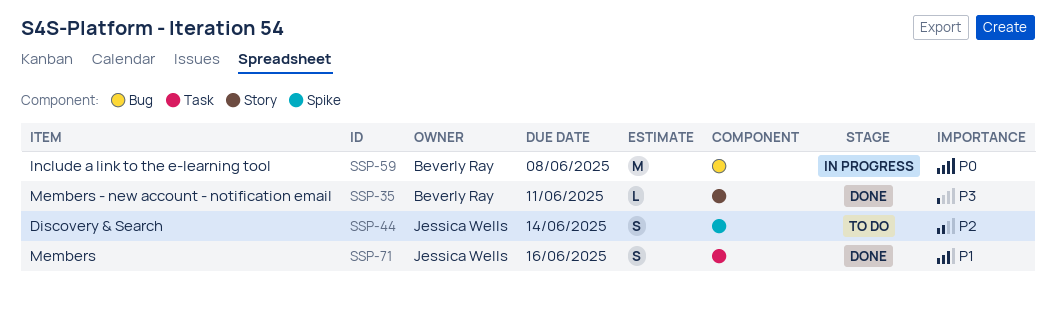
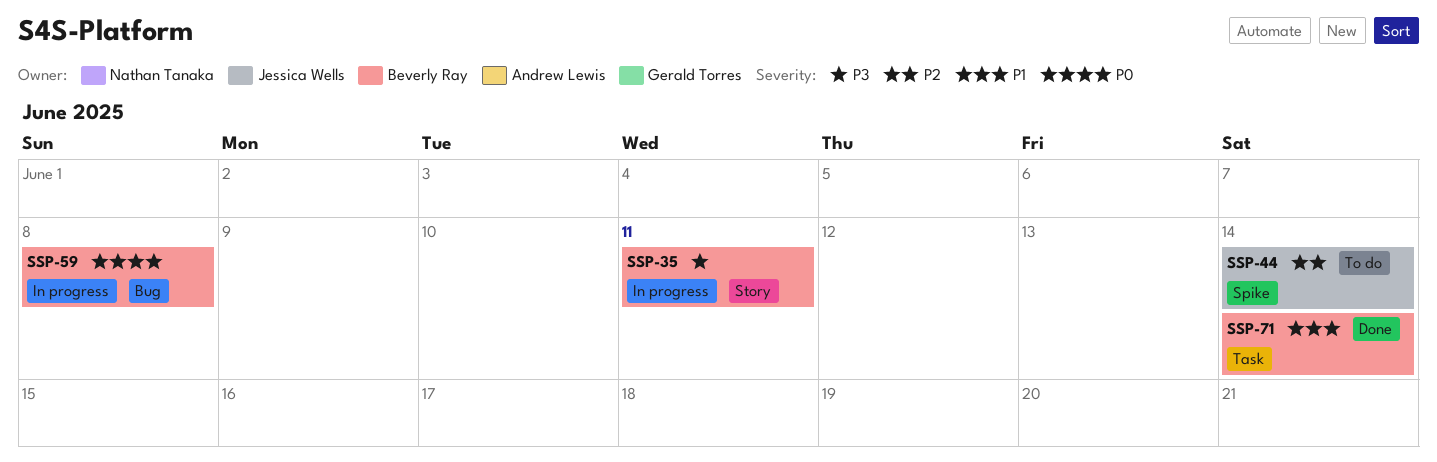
SSP-35, status: Done -> In progress
SSP-71, owner: Jessica Wells -> Beverly Ray
SSP-71, due: Jun 16 -> Jun 14

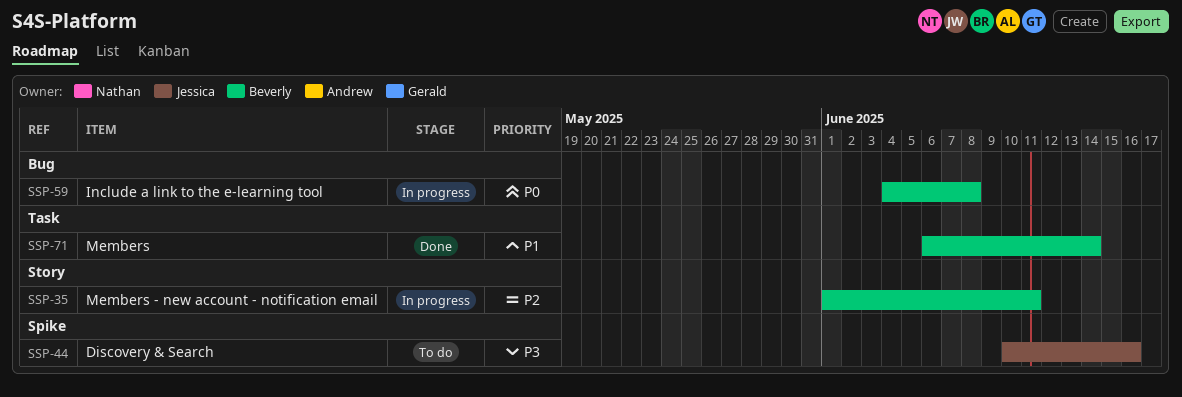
SSP-35, priority: P3 -> P2
SSP-44, priority: P2 -> P3
SSP-44, due: Jun 14 -> Jun 16

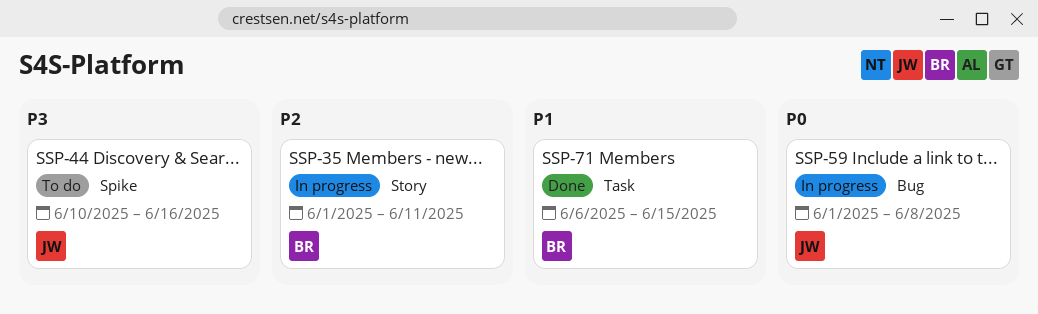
SSP-59, owner: Beverly -> Jessica
SSP-59, start: Jun 4 -> Jun 1
SSP-71, due: Jun 14 -> Jun 15

